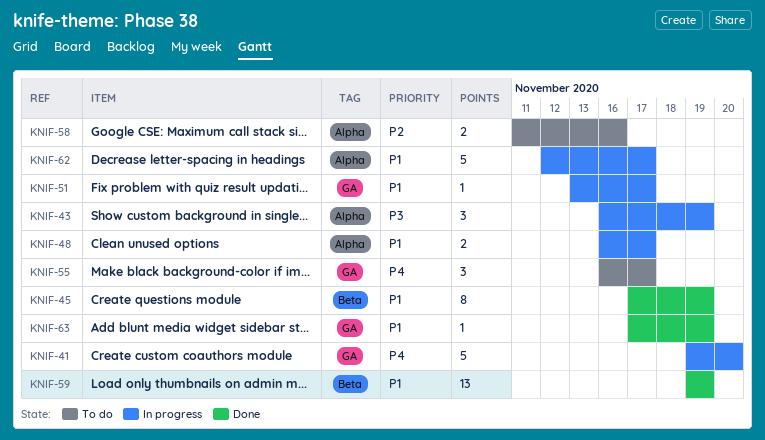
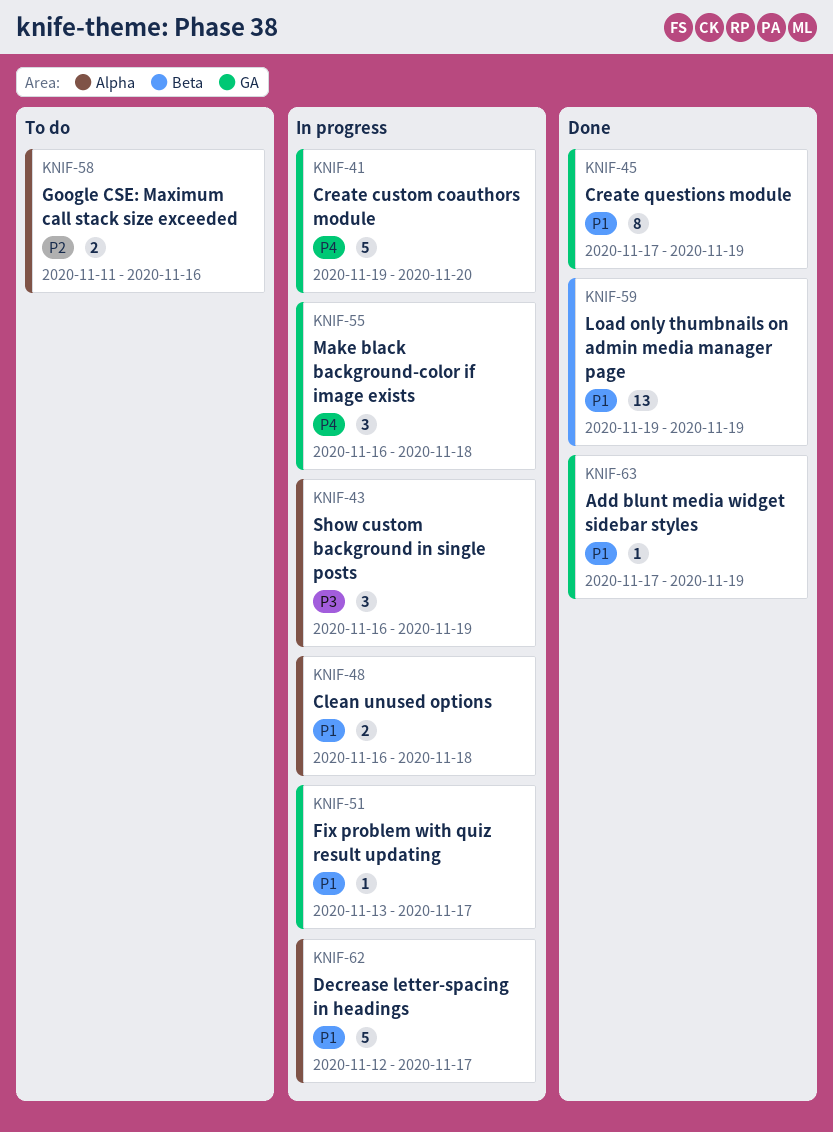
KNIF-45, label: Beta -> GA
KNIF-48, due: Nov 17 -> Nov 18
KNIF-55, status: To do -> In progress
KNIF-55, due: Nov 17 -> Nov 18

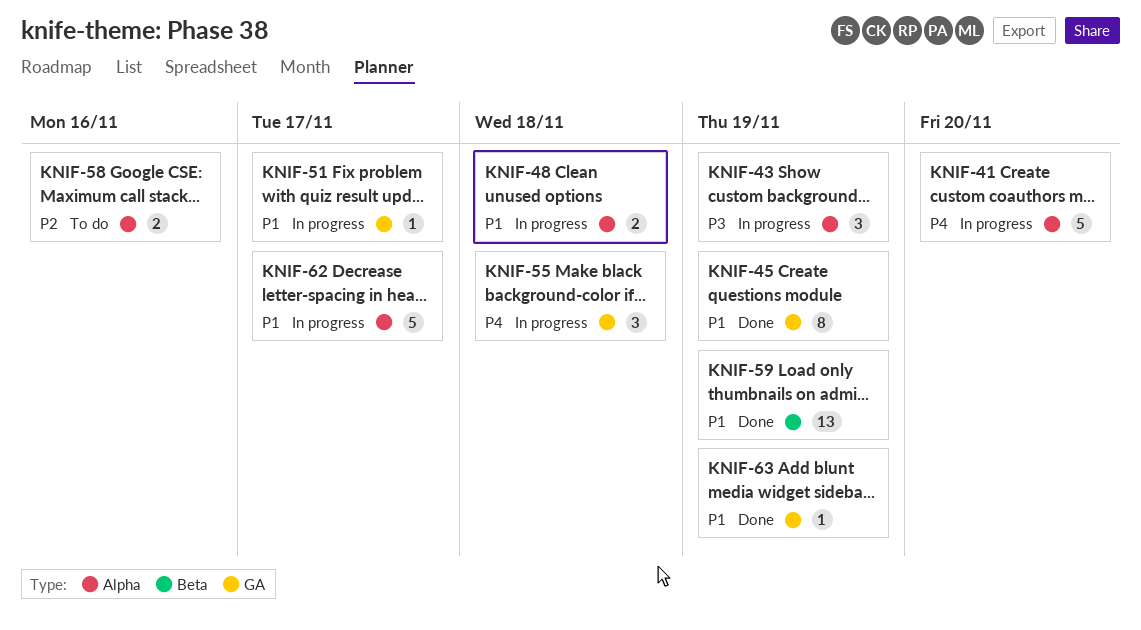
KNIF-41, label: GA -> Alpha

